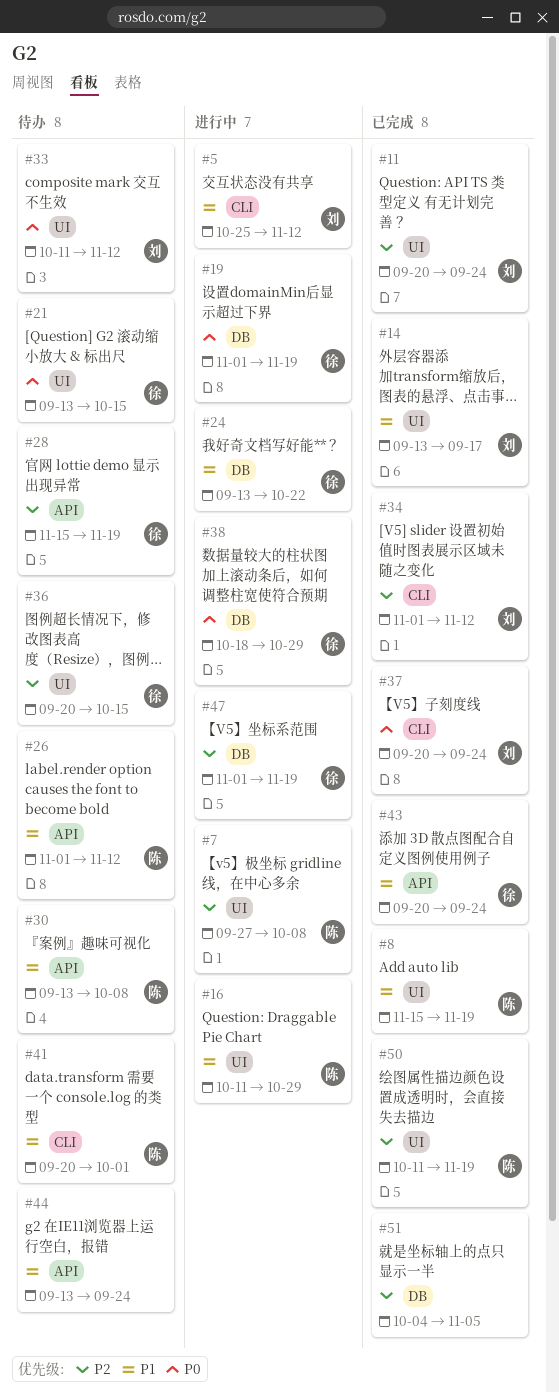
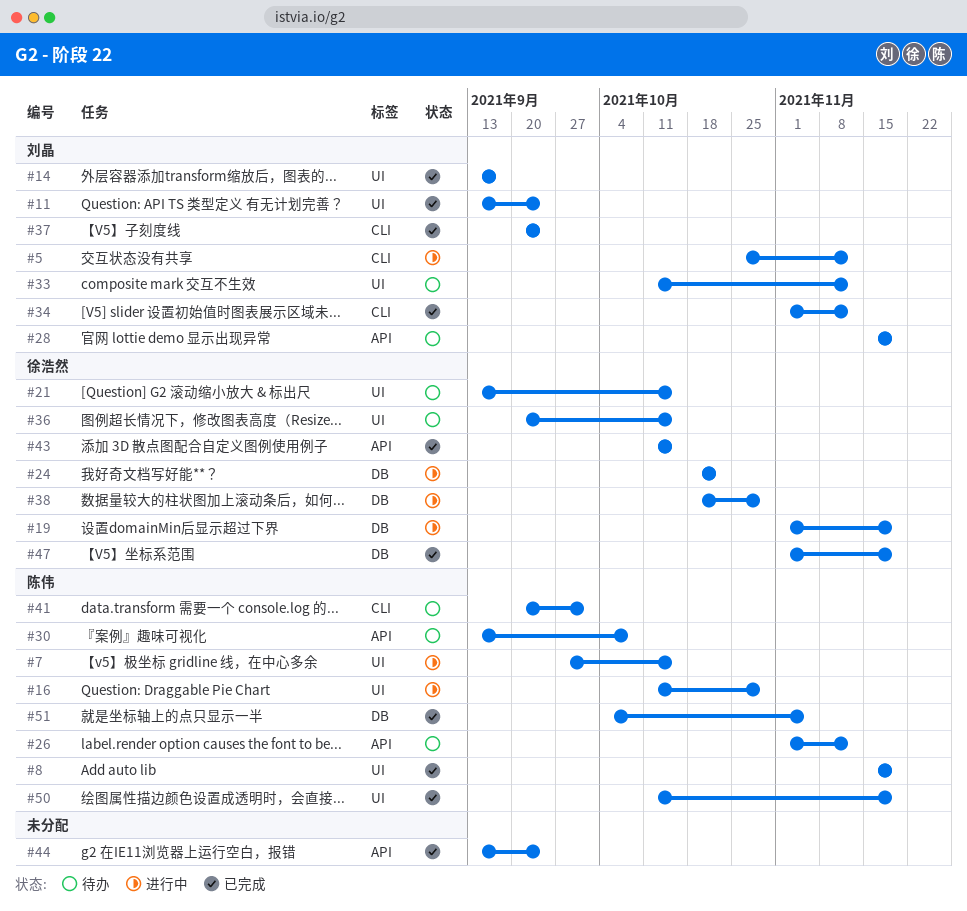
#7, due: Oct 8 -> Oct 15
#11, start: Sep 20 -> Sep 13
#24, start: Sep 13 -> Oct 18
#28, owner: 徐浩然 -> 刘晶
#43, start: Sep 20 -> Oct 11
#43, due: Sep 24 -> Oct 15
#44, status: 待办 -> 已完成
#47, status: 进行中 -> 已完成
#51, owner: none -> 陈伟

